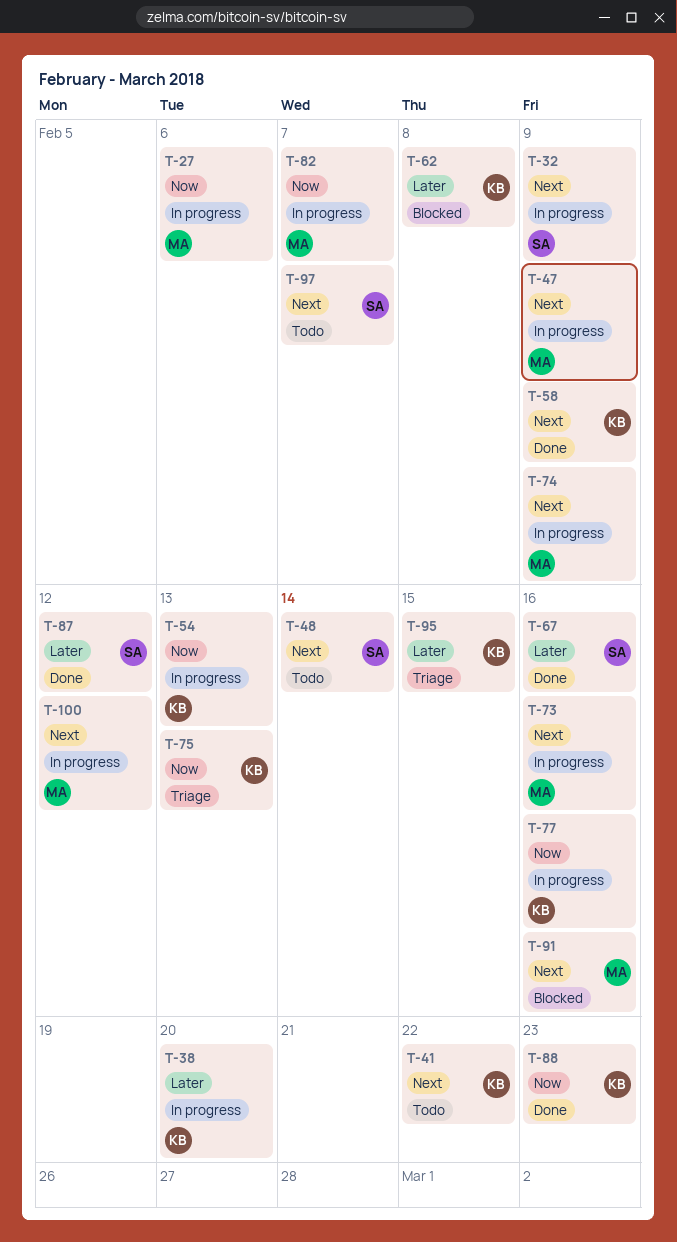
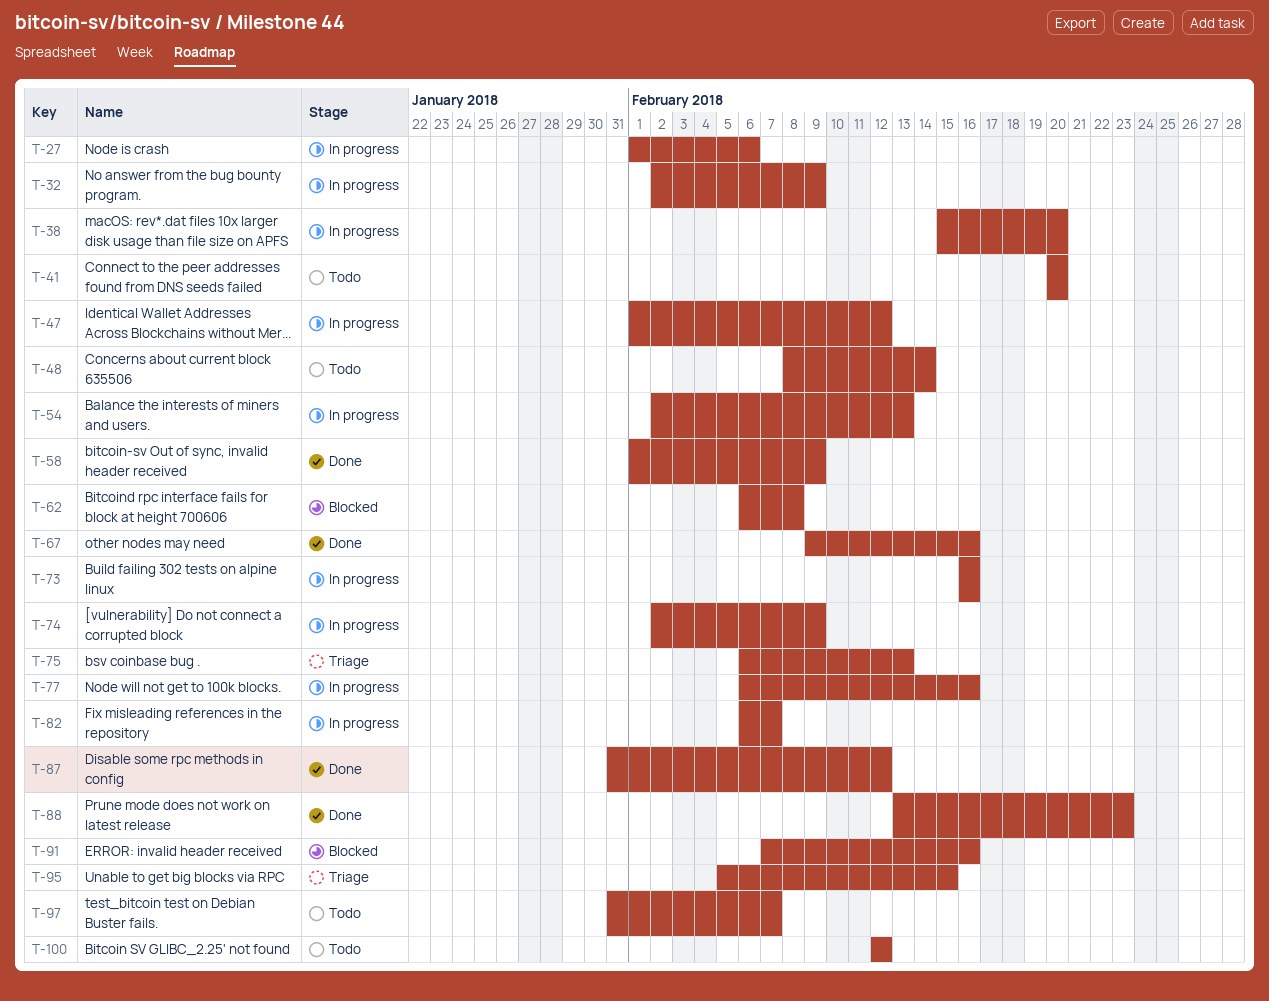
T-41, due: Feb 22 -> Feb 20
T-47, due: Feb 9 -> Feb 12
T-100, status: In progress -> Todo

